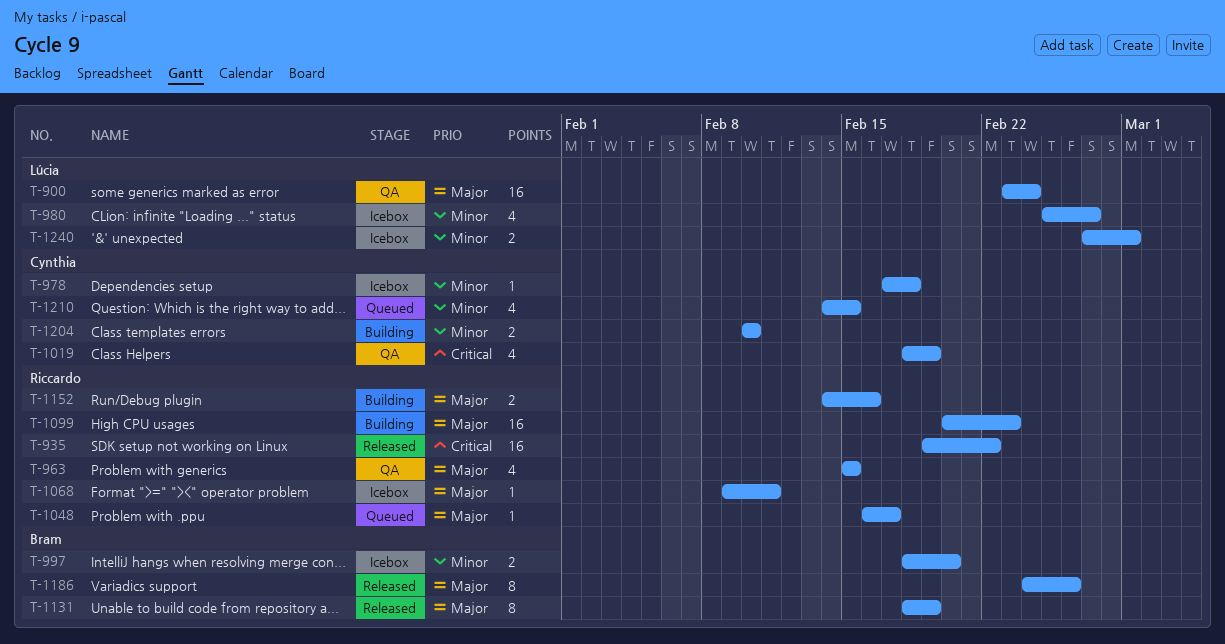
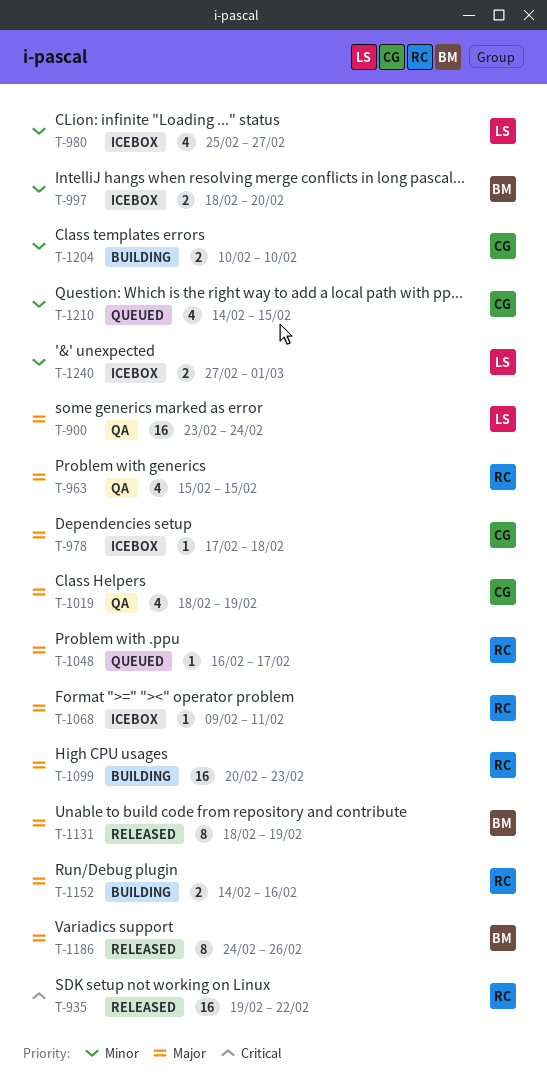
T-978, priority: Minor -> Major
T-1019, priority: Critical -> Major

